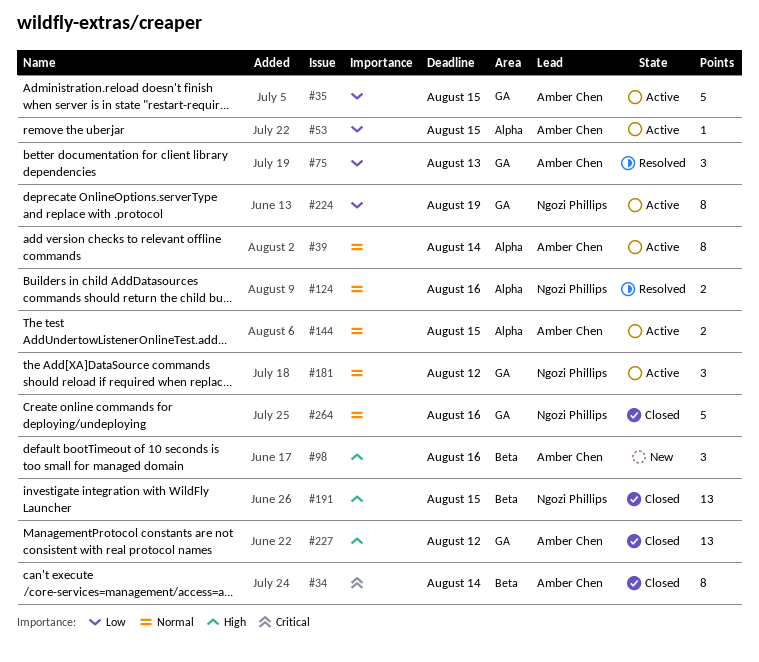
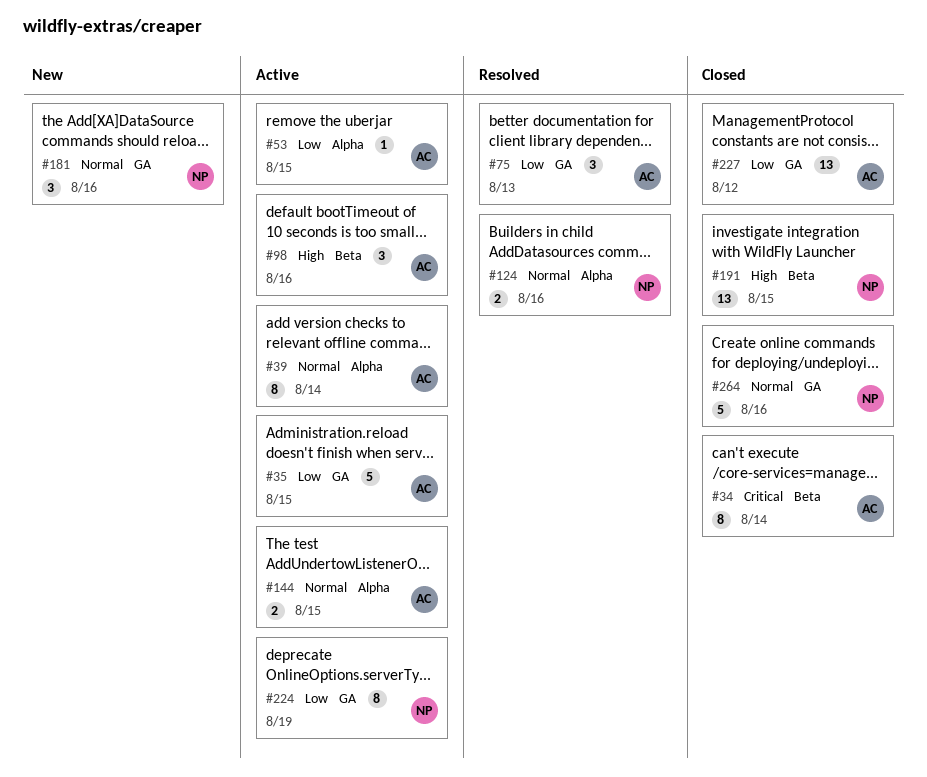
#98, status: New -> Active
#181, status: Active -> New
#181, due: Aug 12 -> Aug 16
#227, priority: High -> Low

